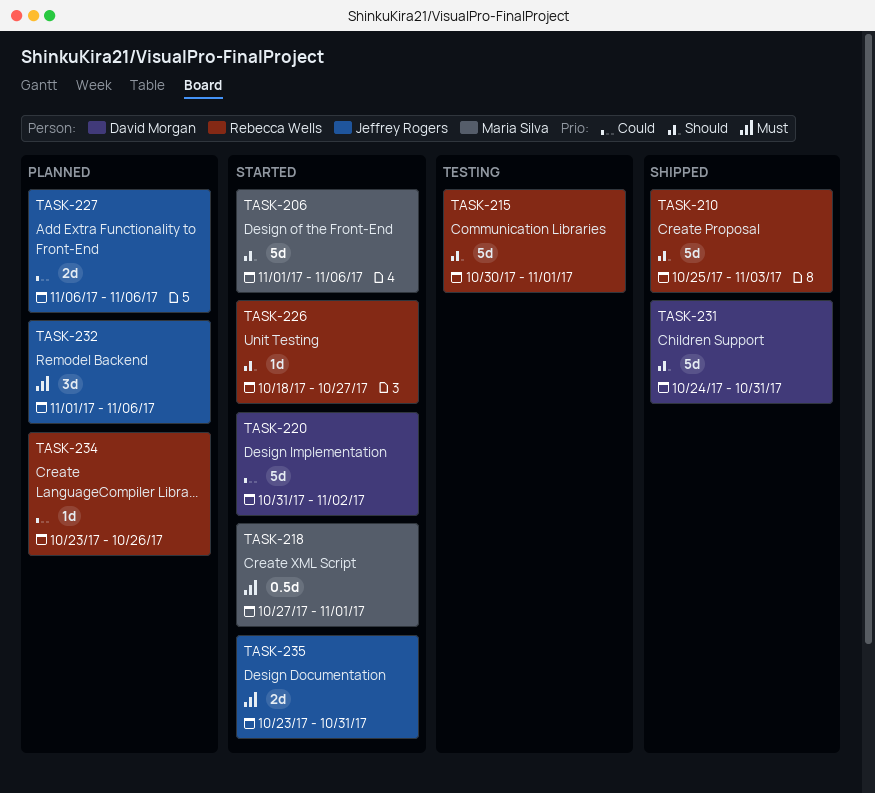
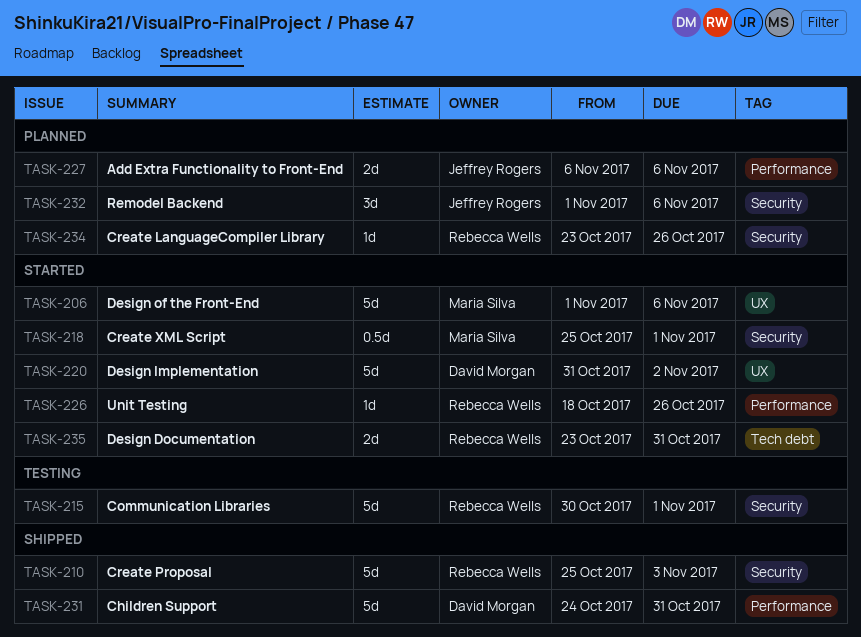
TASK-218, start: Oct 27 -> Oct 25
TASK-226, due: Oct 27 -> Oct 26
TASK-235, owner: Jeffrey Rogers -> Rebecca Wells

